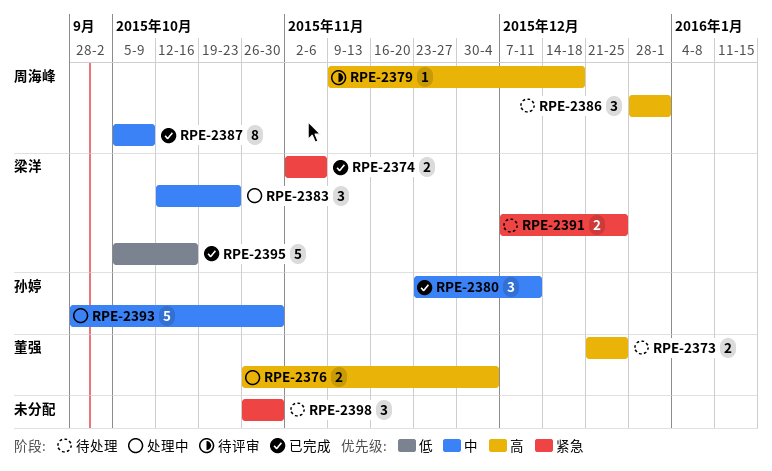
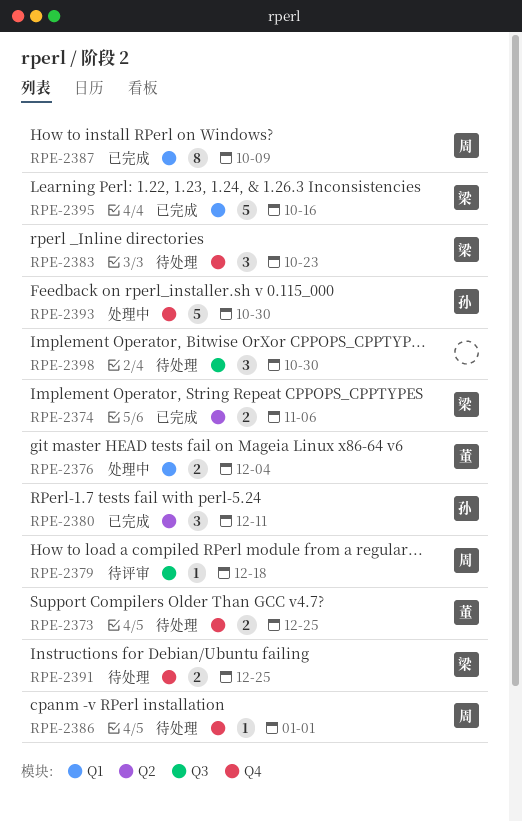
RPE-2383, status: 处理中 -> 待处理
RPE-2386, estimate: 3 -> 1

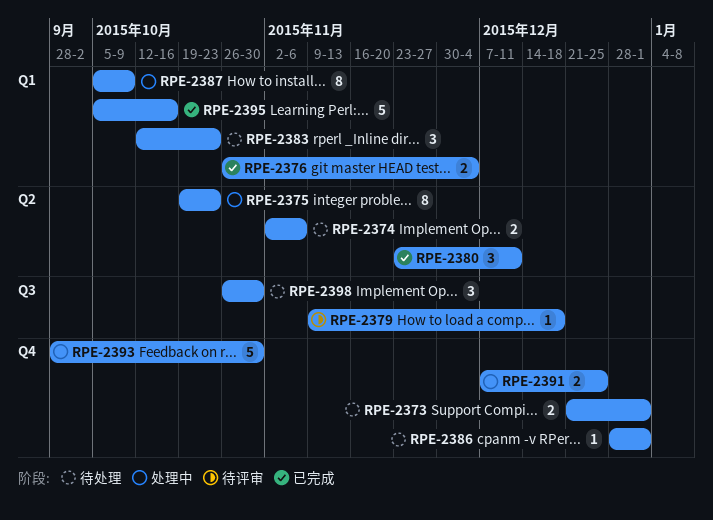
RPE-2373, due: Dec 25 -> Jan 1
RPE-2374, status: 已完成 -> 待处理
RPE-2375: none -> present
RPE-2376, status: 处理中 -> 已完成
RPE-2383, label: Q4 -> Q1
RPE-2387, status: 已完成 -> 处理中
RPE-2391, status: 待处理 -> 处理中

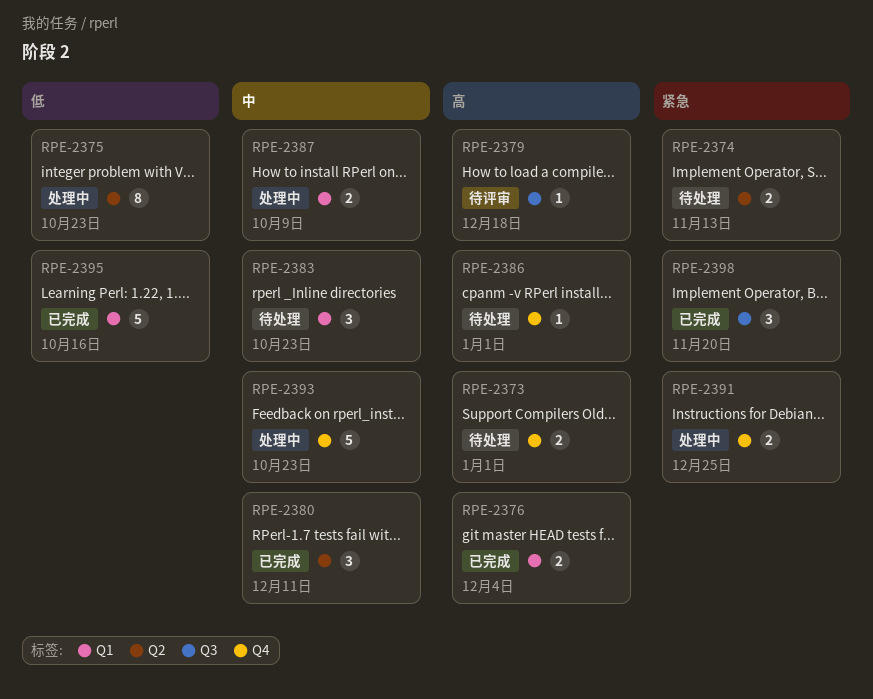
RPE-2374, due: Nov 6 -> Nov 13
RPE-2387, estimate: 8 -> 2
RPE-2393, due: Oct 30 -> Oct 23
RPE-2398, status: 待处理 -> 已完成
RPE-2398, due: Oct 30 -> Nov 20

